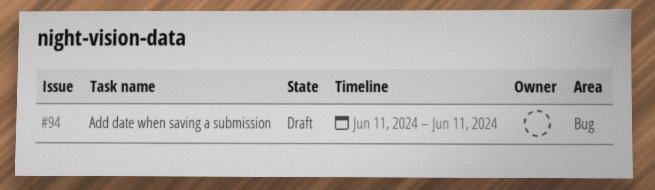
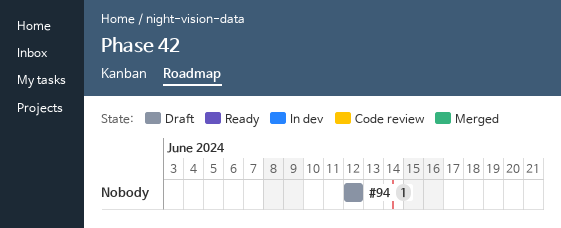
#94, start: Jun 11 -> Jun 12
#94, due: Jun 11 -> Jun 12

